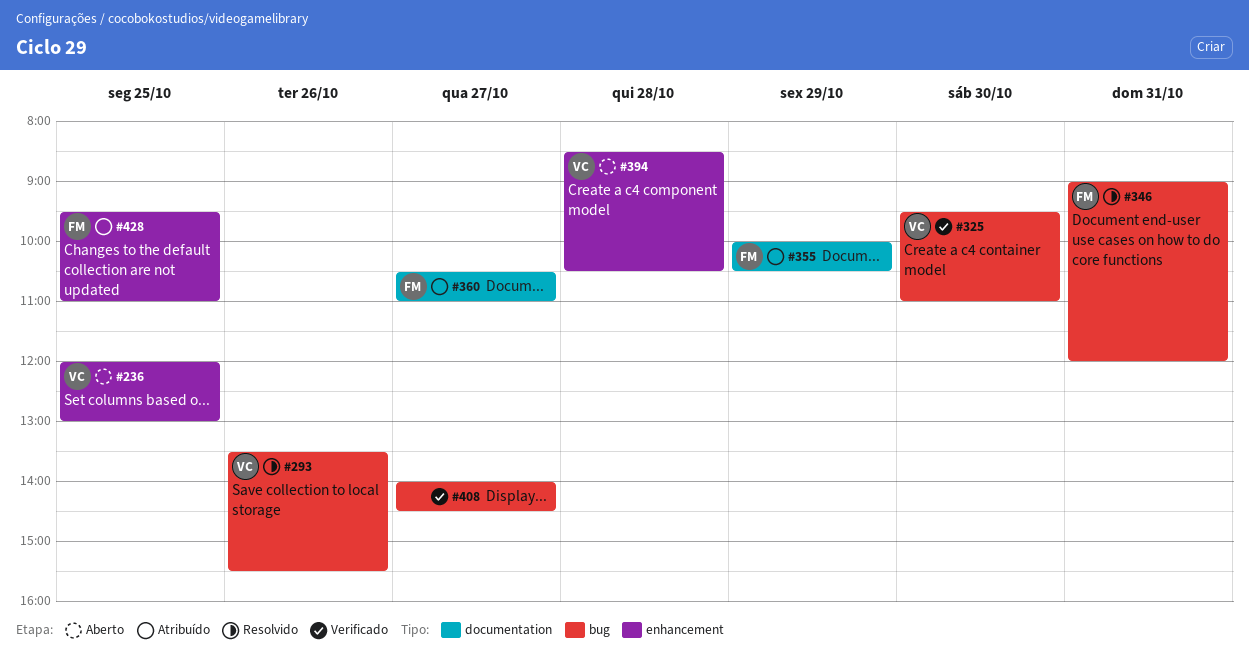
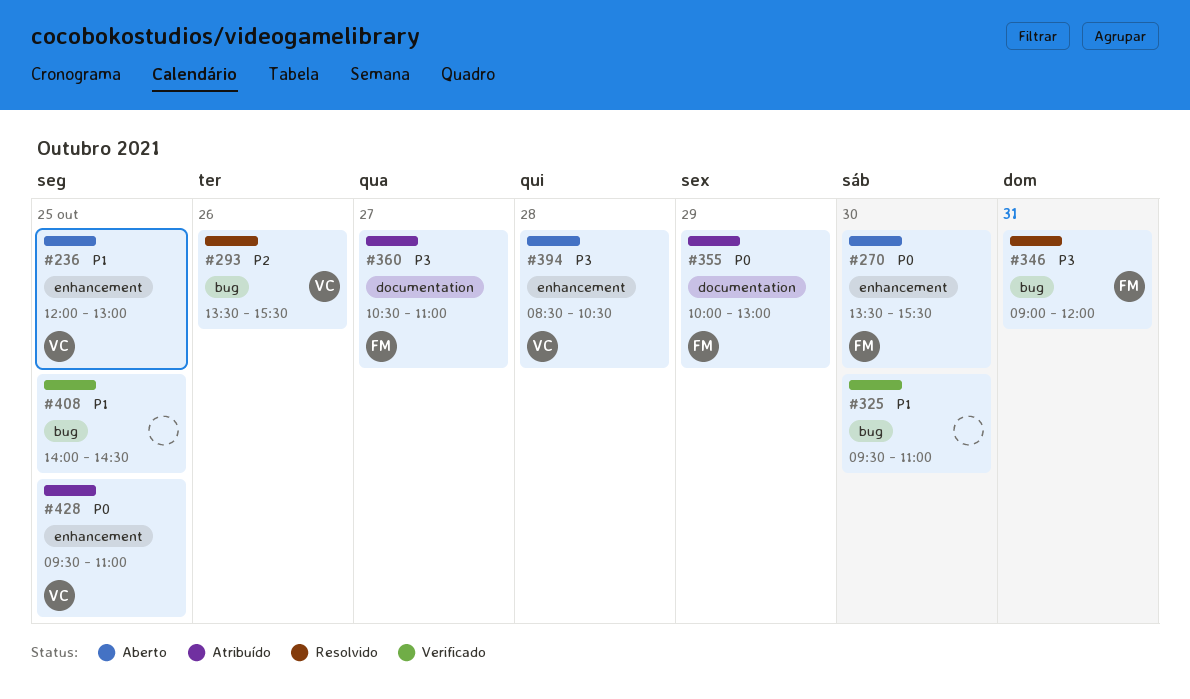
#270: none -> present
#325, owner: VC -> none
#355, ends: 10:30 -> 13:00
#408, day: Oct 27 -> Oct 25
#428, owner: FM -> VC

